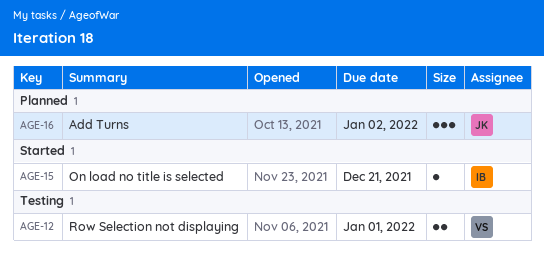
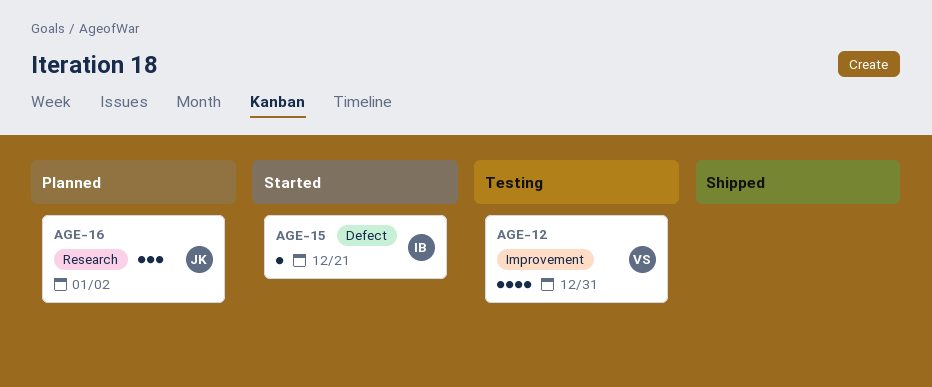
AGE-12, estimate: 2 -> 4
AGE-12, due: Jan 1 -> Dec 31

